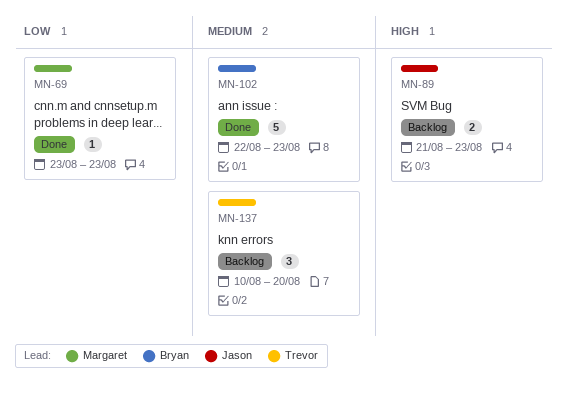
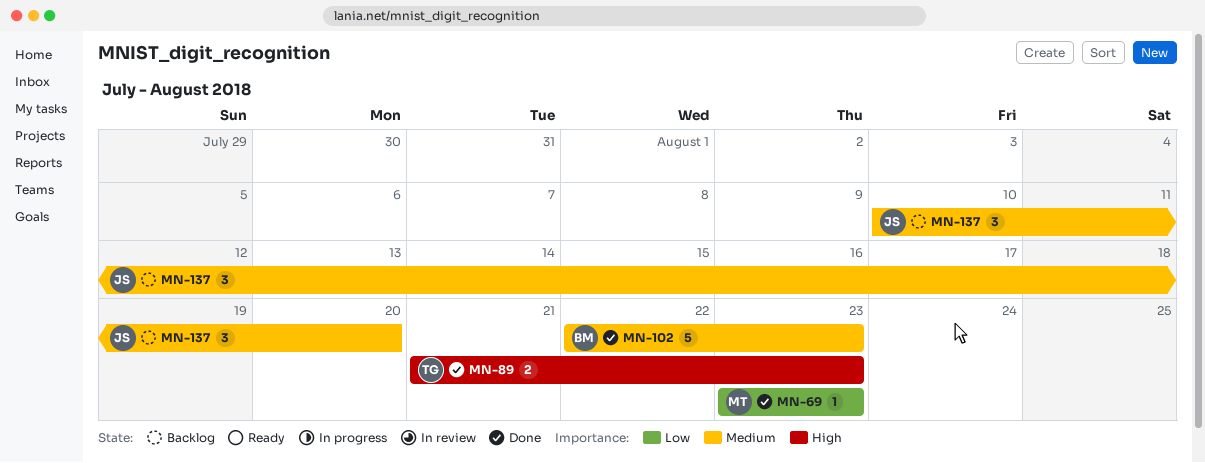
MN-89, status: Backlog -> Done
MN-89, owner: Jason -> Trevor
MN-137, owner: Trevor -> Jason

